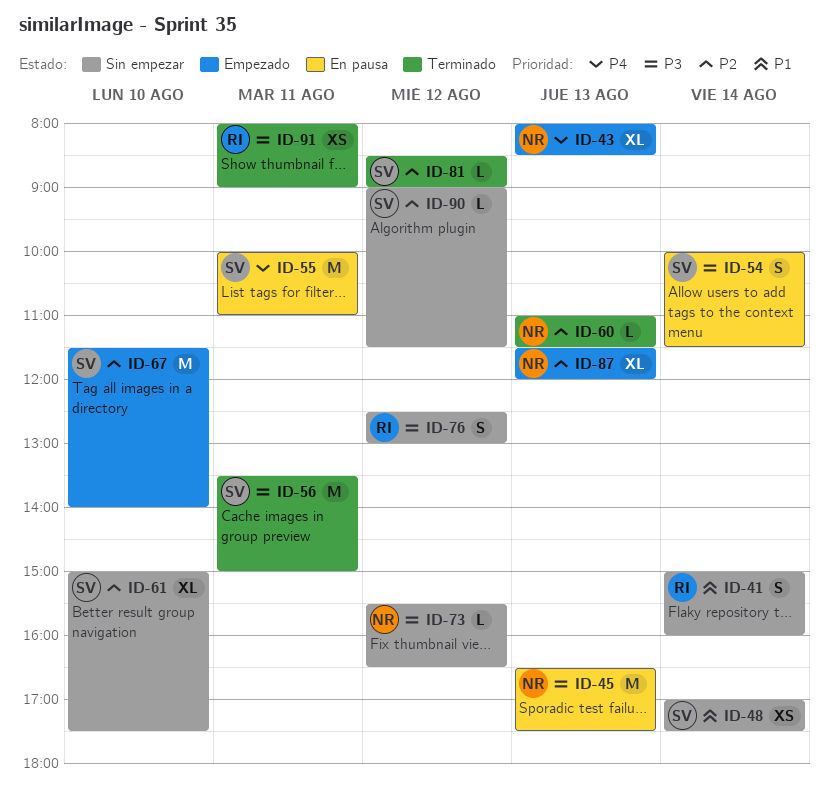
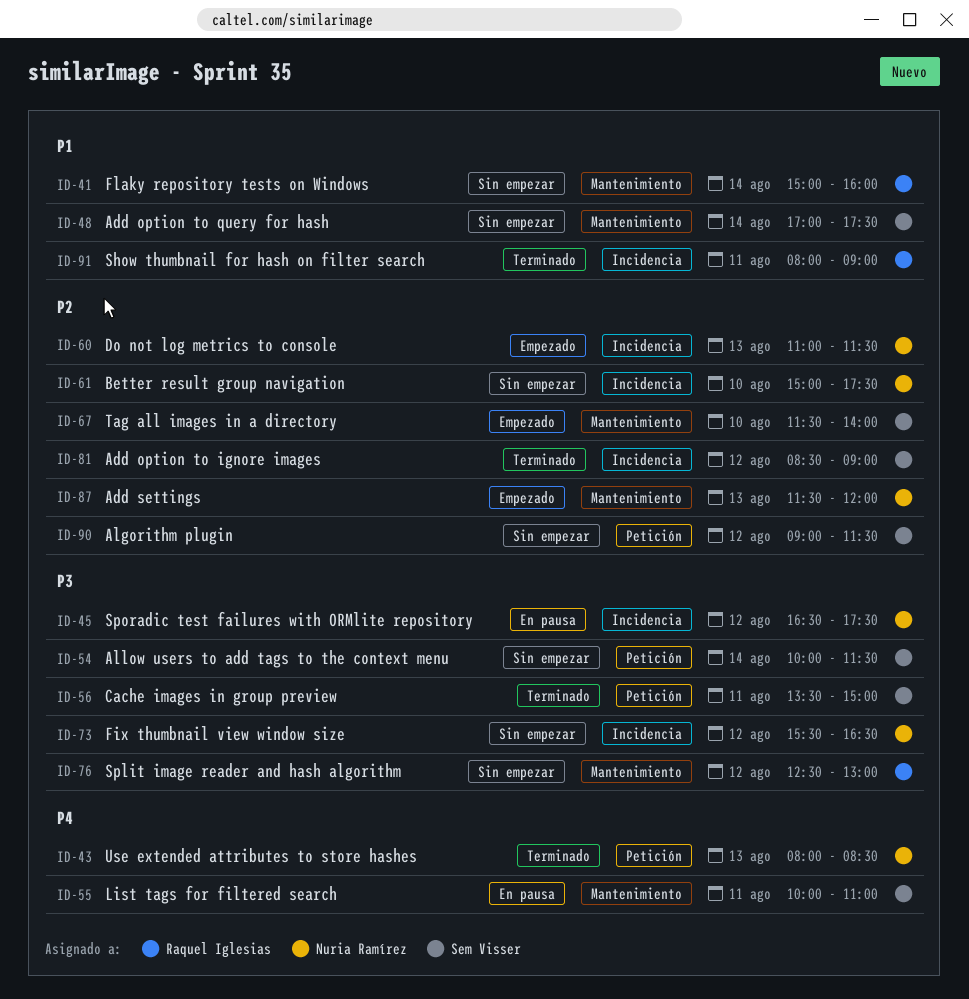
ID-43, status: Empezado -> Terminado
ID-45, day: Aug 13 -> Aug 12
ID-54, status: En pausa -> Sin empezar
ID-60, status: Terminado -> Empezado
ID-61, owner: Sem Visser -> Nuria Ramírez
ID-91, priority: P3 -> P1

